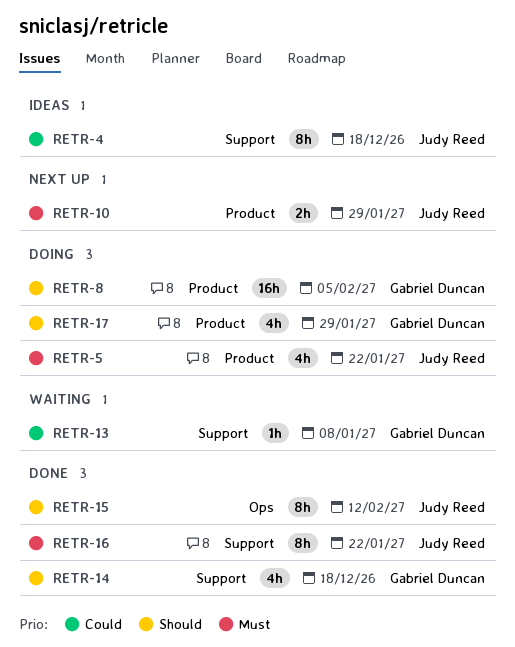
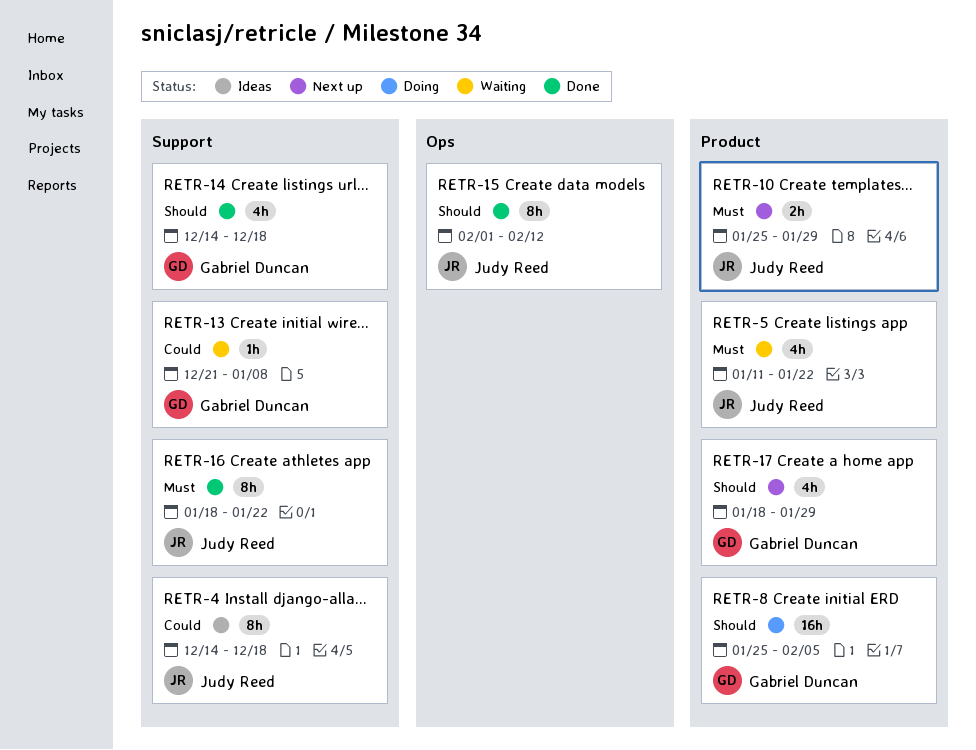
RETR-5, status: Doing -> Waiting
RETR-17, status: Doing -> Next up

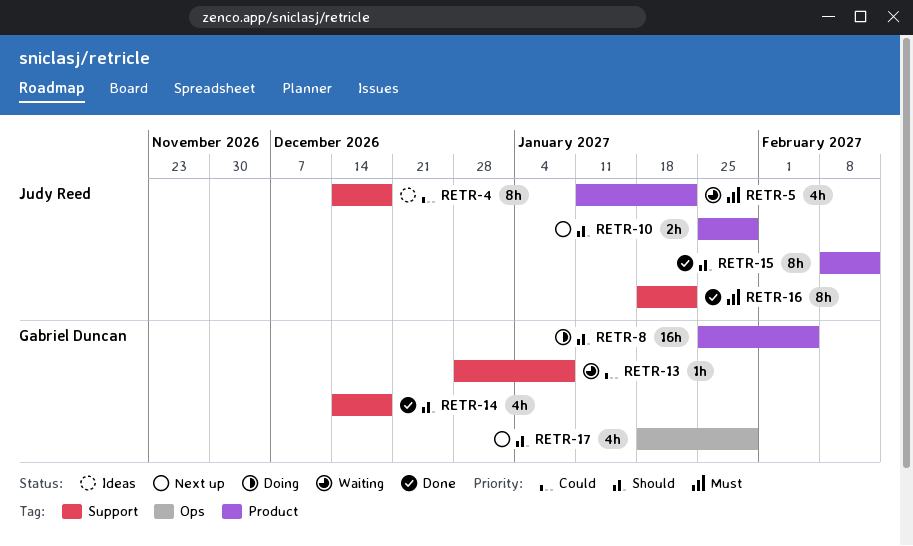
RETR-10, priority: Must -> Should
RETR-13, start: Dec 21 -> Dec 28
RETR-15, label: Ops -> Product
RETR-15, start: Feb 1 -> Feb 8
RETR-17, label: Product -> Ops

